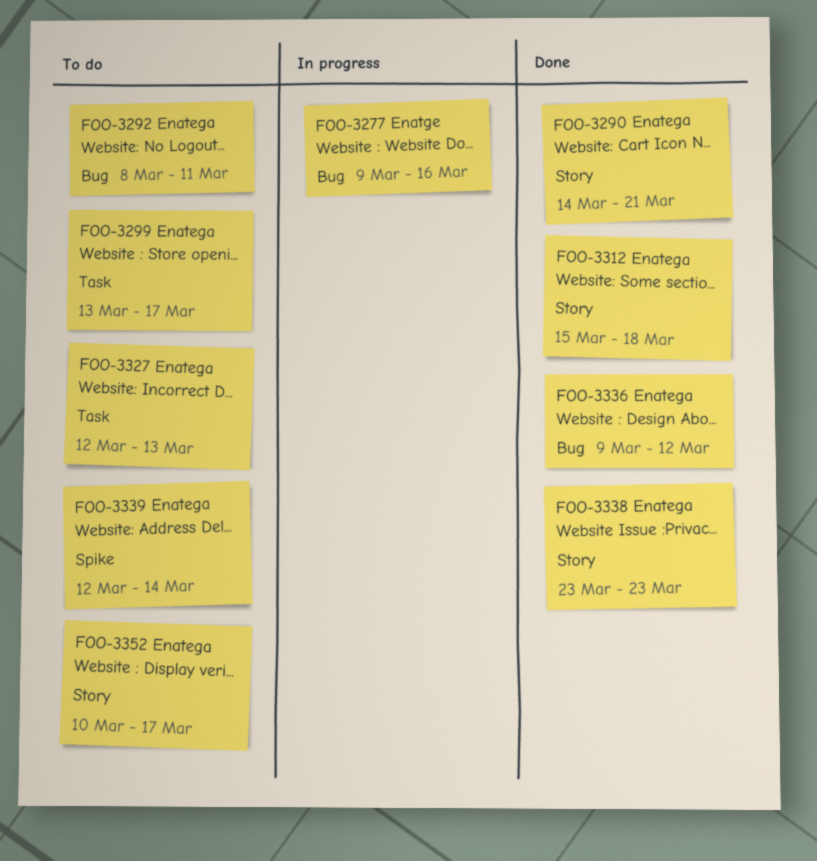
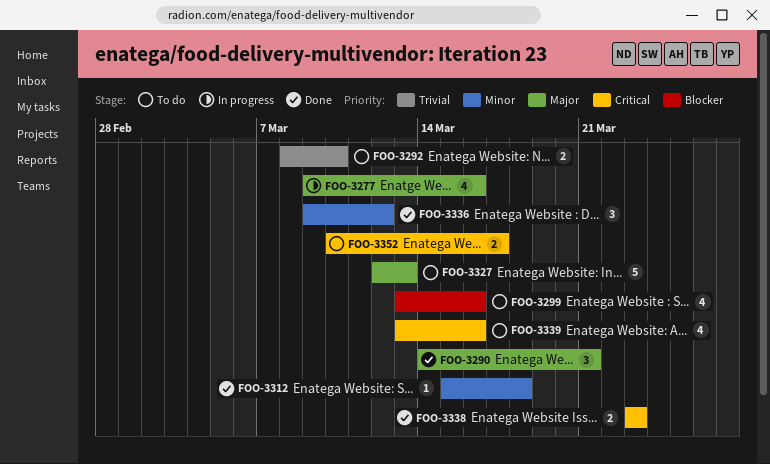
FOO-3292, due: Mar 11 -> Mar 10
FOO-3299, due: Mar 17 -> Mar 16
FOO-3339, start: Mar 12 -> Mar 13
FOO-3339, due: Mar 14 -> Mar 16

